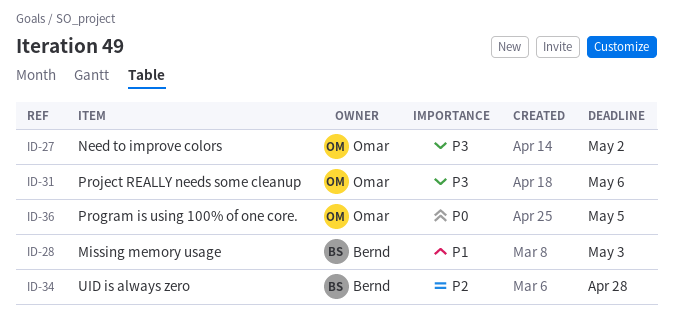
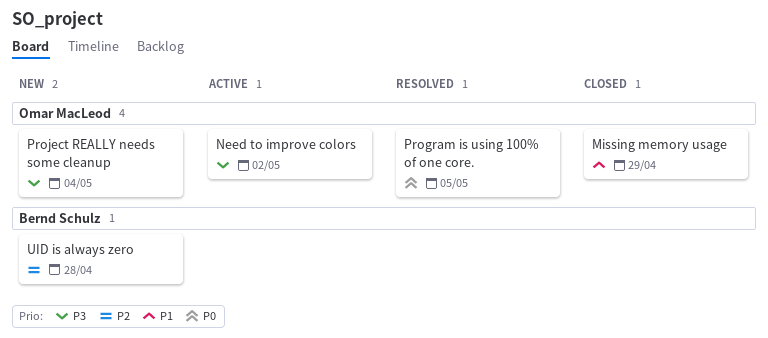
Missing memory usage, owner: Bernd Schulz -> Omar MacLeod
Missing memory usage, due: May 3 -> Apr 29
Project REALLY needs some cleanup, due: May 6 -> May 4

